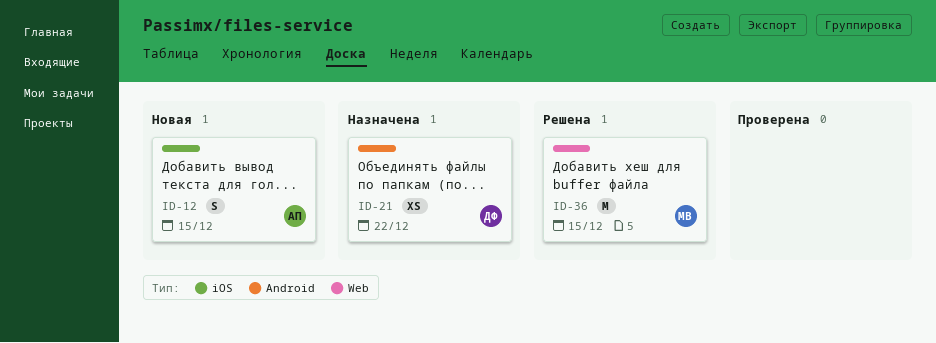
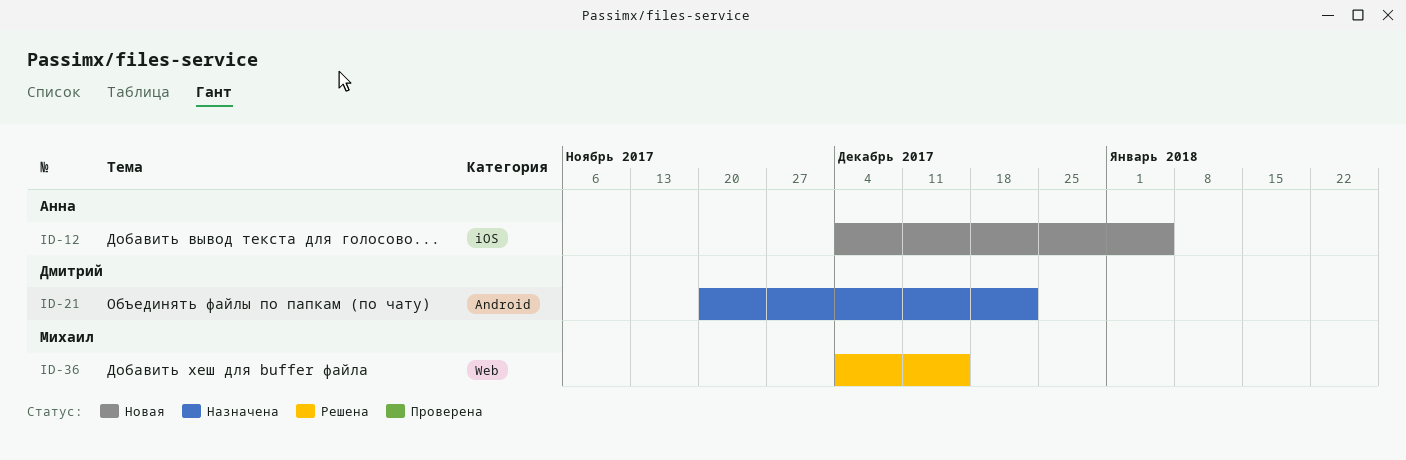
ID-12, due: Dec 15 -> Jan 5

